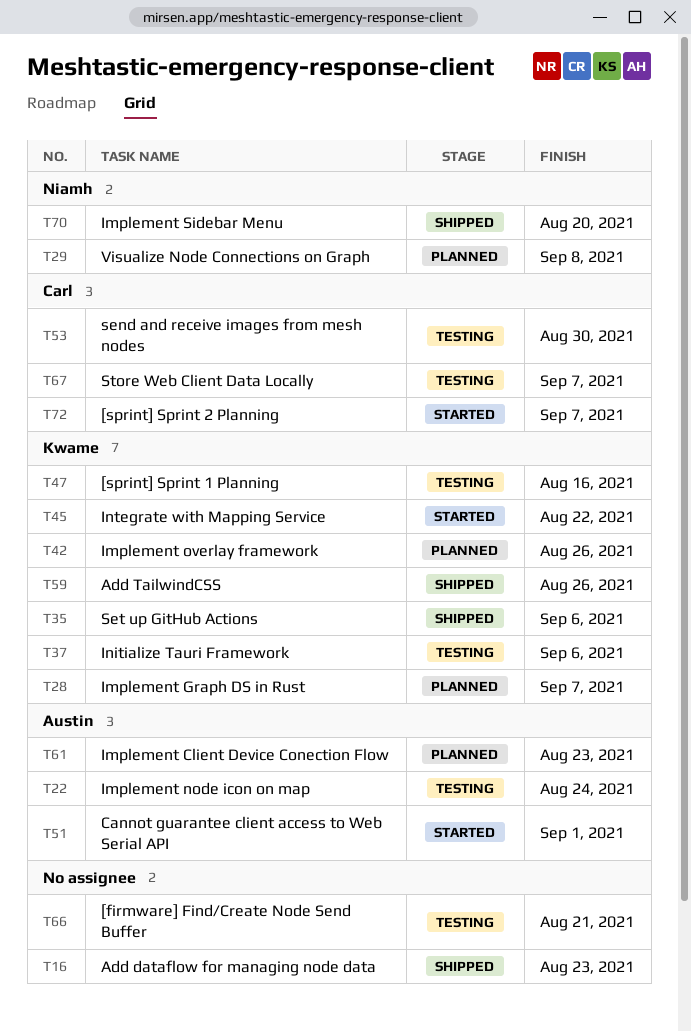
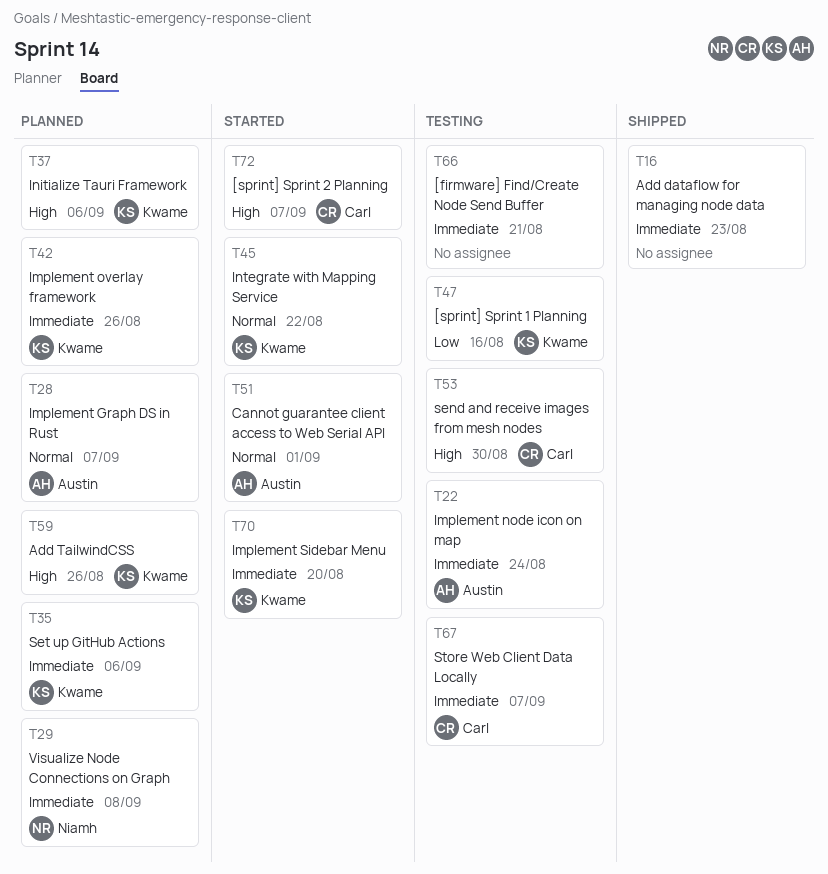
T28, owner: Kwame -> Austin
T35, status: Shipped -> Planned
T37, status: Testing -> Planned
T59, status: Shipped -> Planned
T61: present -> none
T70, status: Shipped -> Started
T70, owner: Niamh -> Kwame

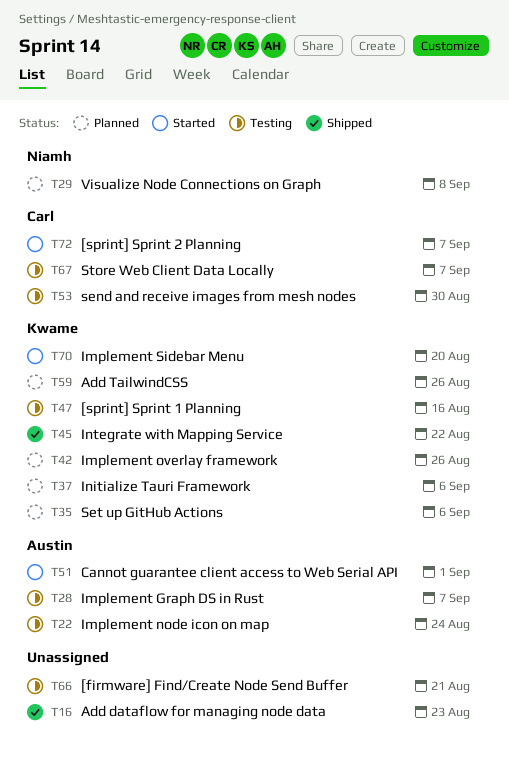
T28, status: Planned -> Testing
T45, status: Started -> Shipped

